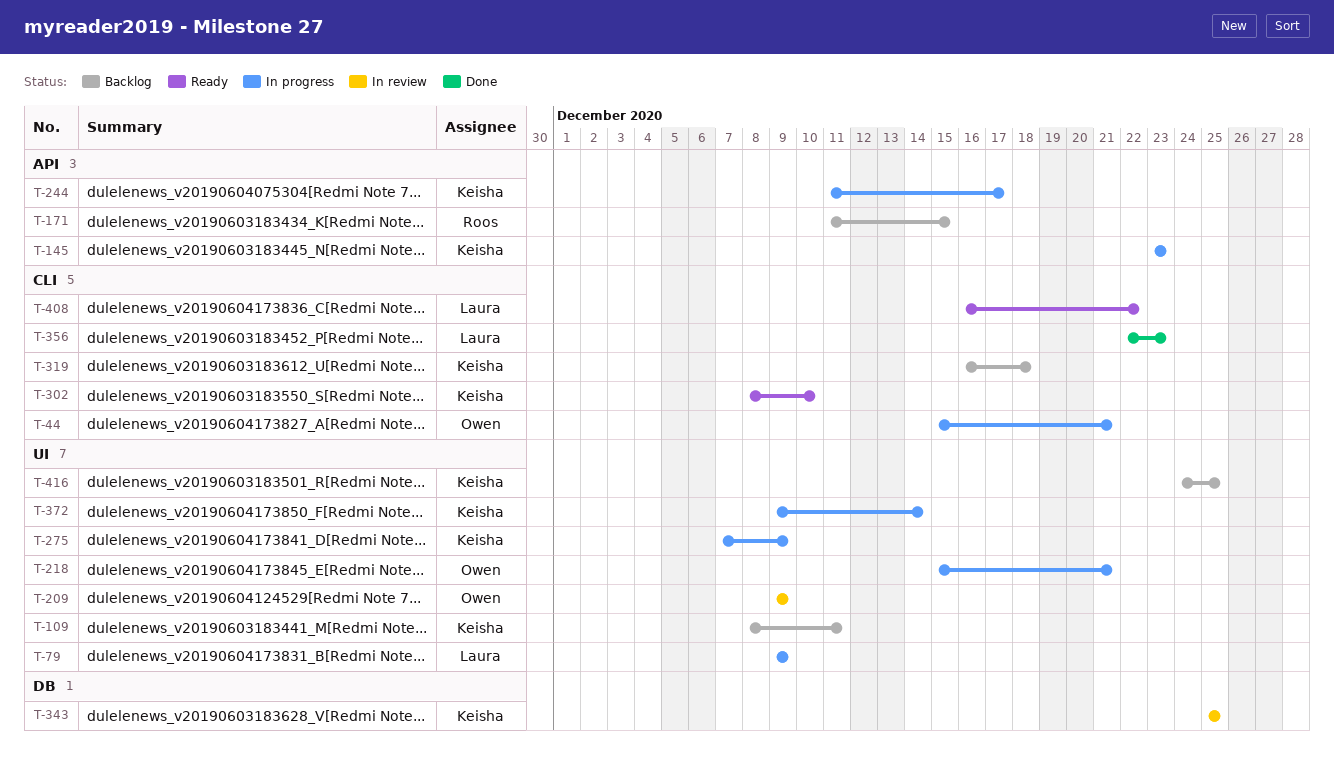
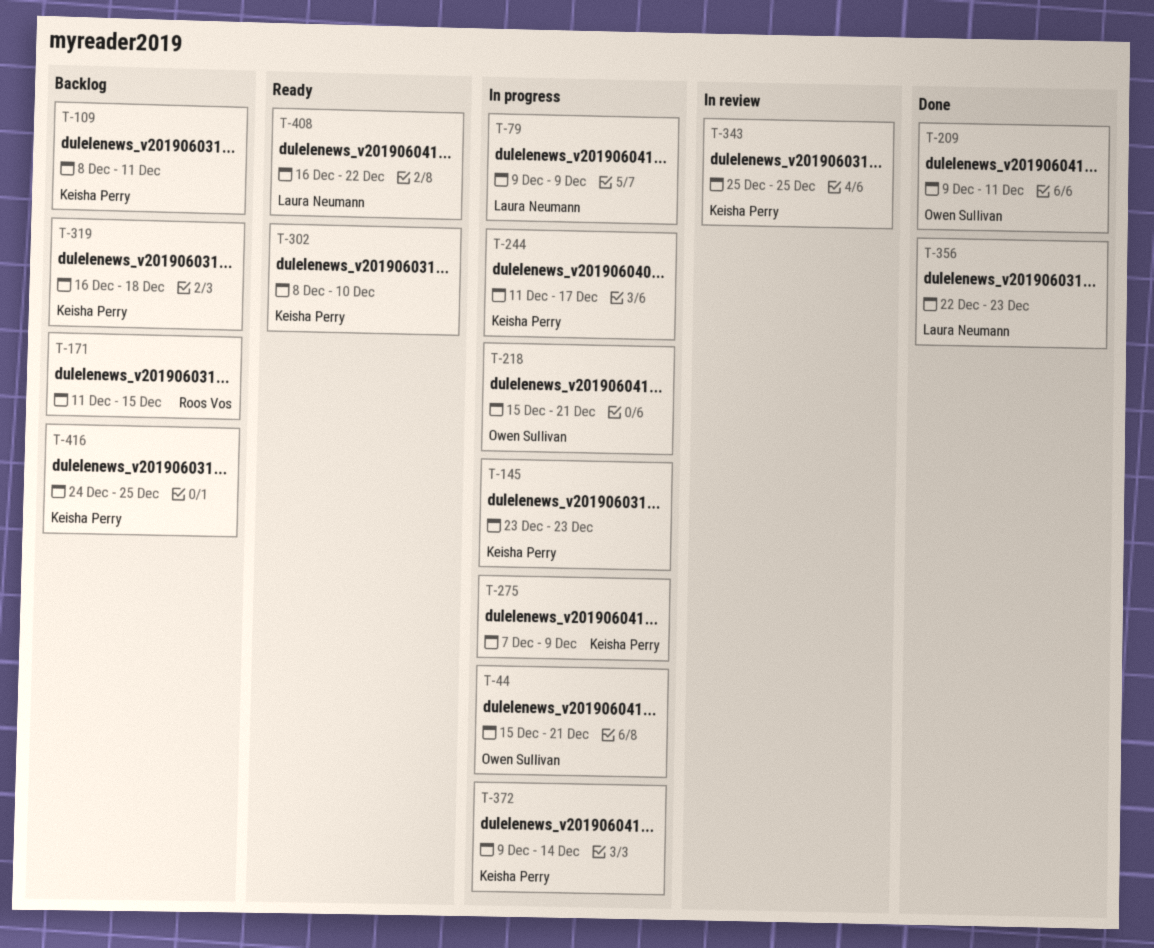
T-209, status: In review -> Done
T-209, due: Dec 9 -> Dec 11

